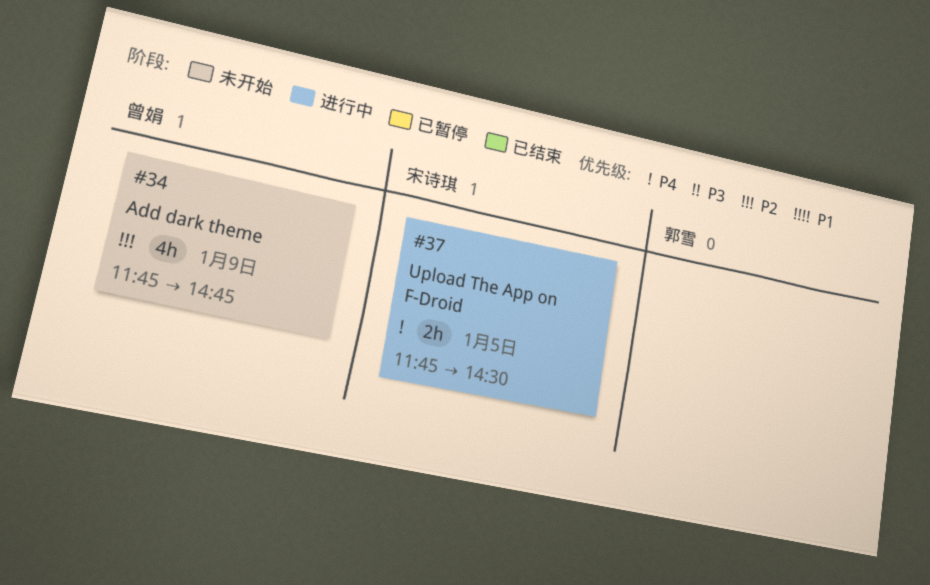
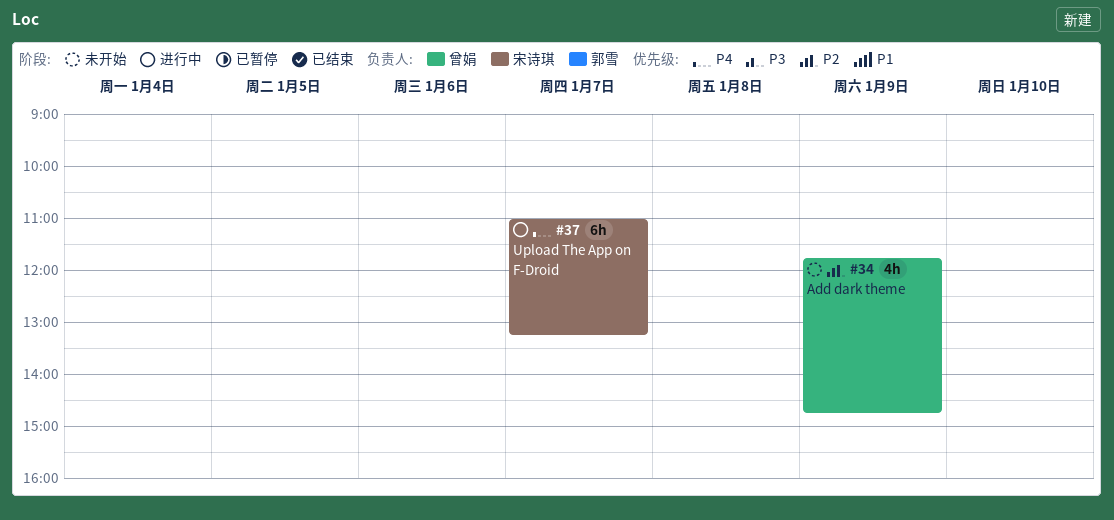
#37, estimate: 2h -> 6h
#37, day: Jan 5 -> Jan 7
#37, begins: 11:45 -> 11:00
#37, ends: 14:30 -> 13:15

